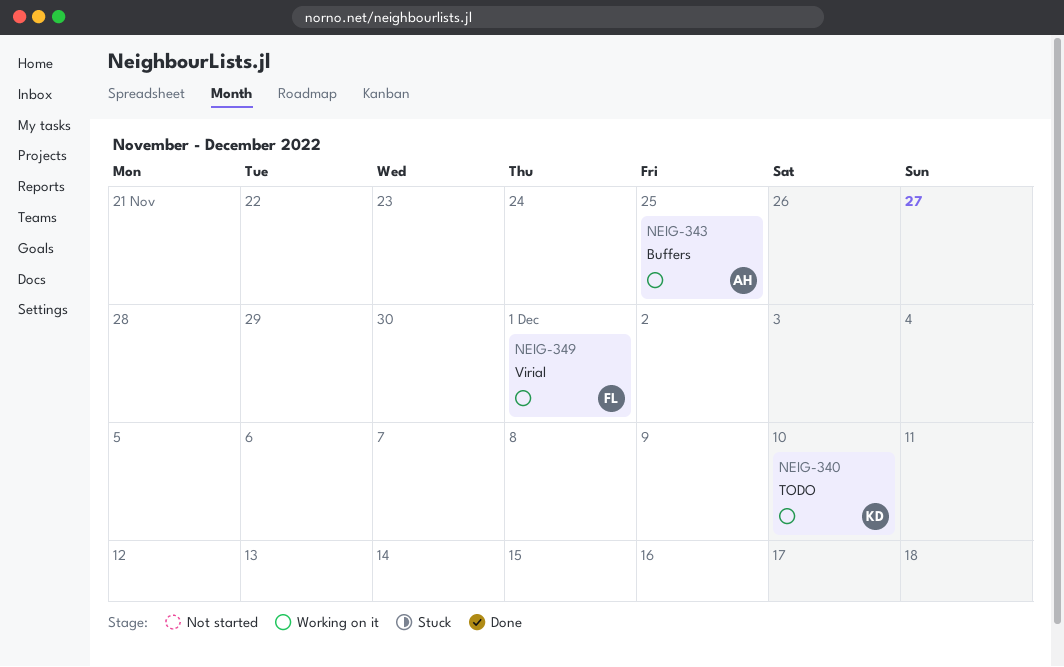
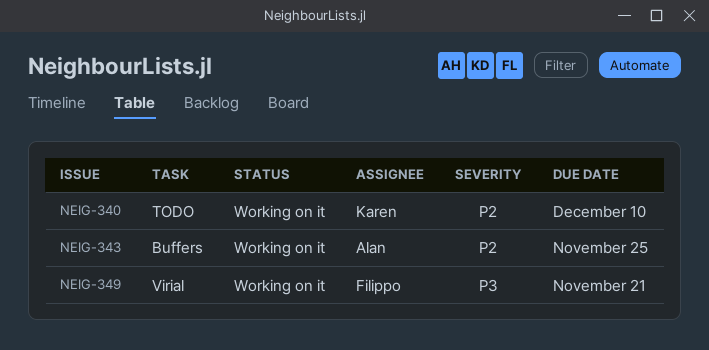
NEIG-349, due: Dec 1 -> Nov 21

